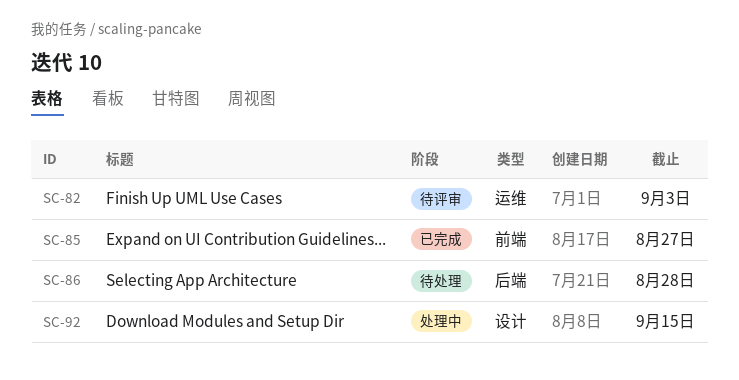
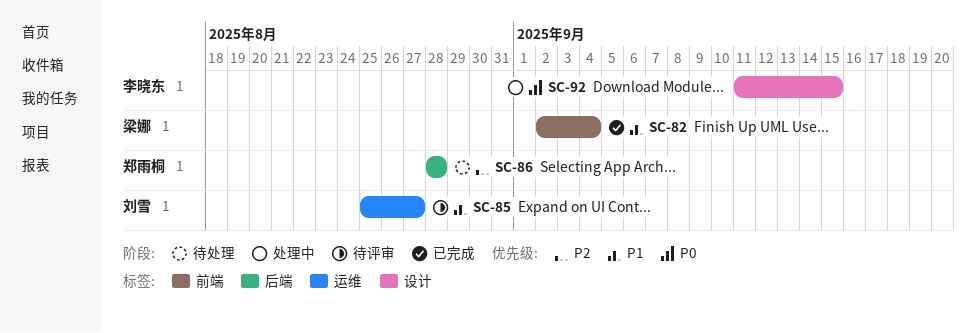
SC-82, status: 待评审 -> 已完成
SC-82, label: 运维 -> 前端
SC-82, due: Sep 3 -> Sep 4
SC-85, status: 已完成 -> 待评审
SC-85, label: 前端 -> 运维

